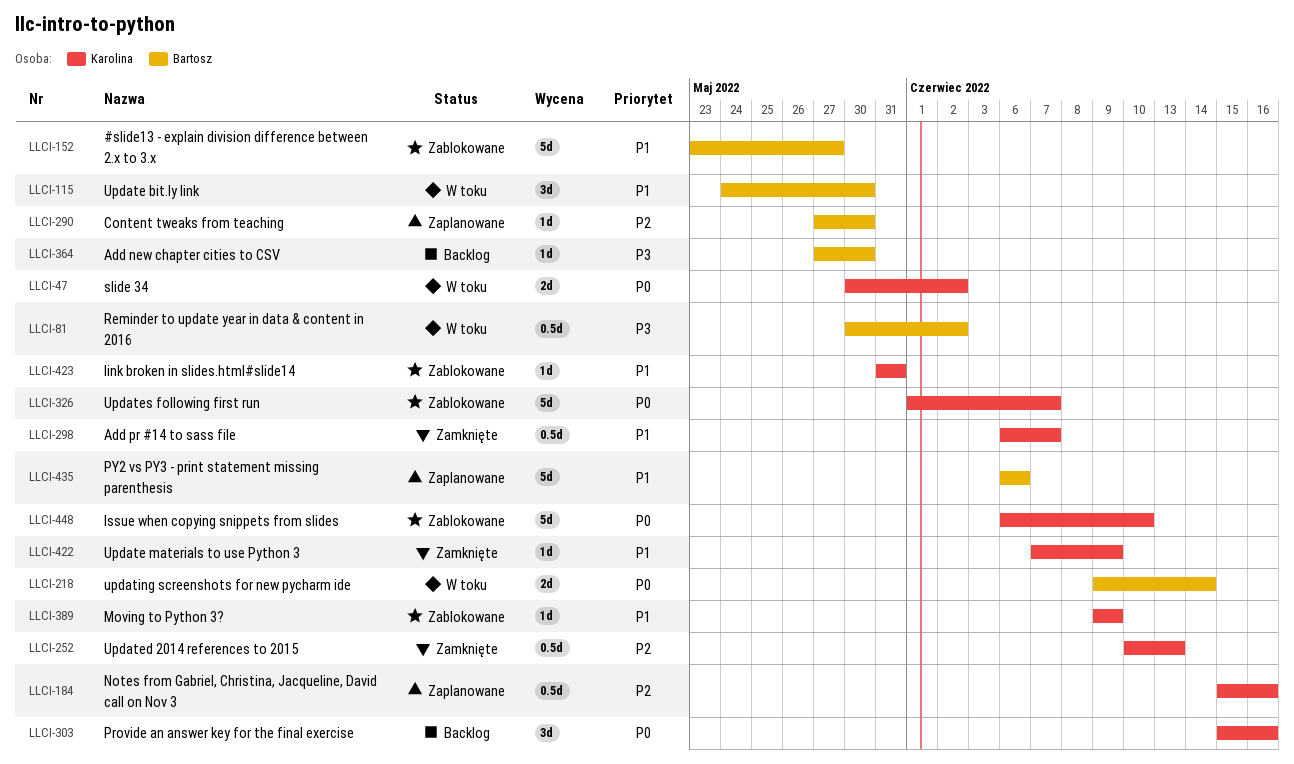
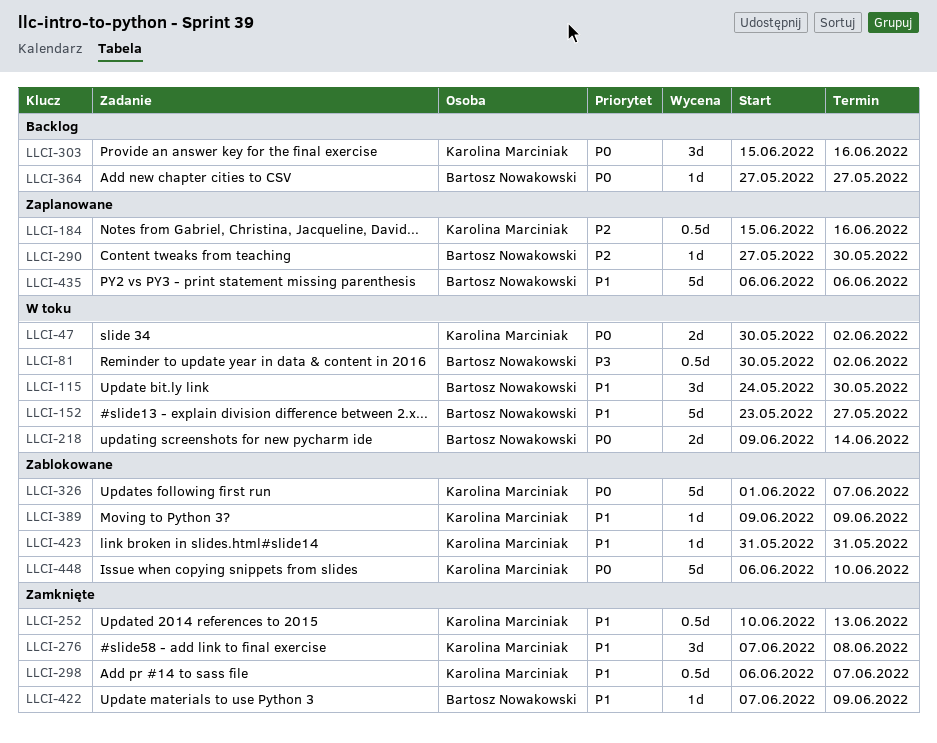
LLCI-152, status: Zablokowane -> W toku
LLCI-252, priority: P2 -> P1
LLCI-276: none -> present
LLCI-364, priority: P3 -> P0
LLCI-364, due: May 30 -> May 27
LLCI-422, owner: Karolina Marciniak -> Bartosz Nowakowski

